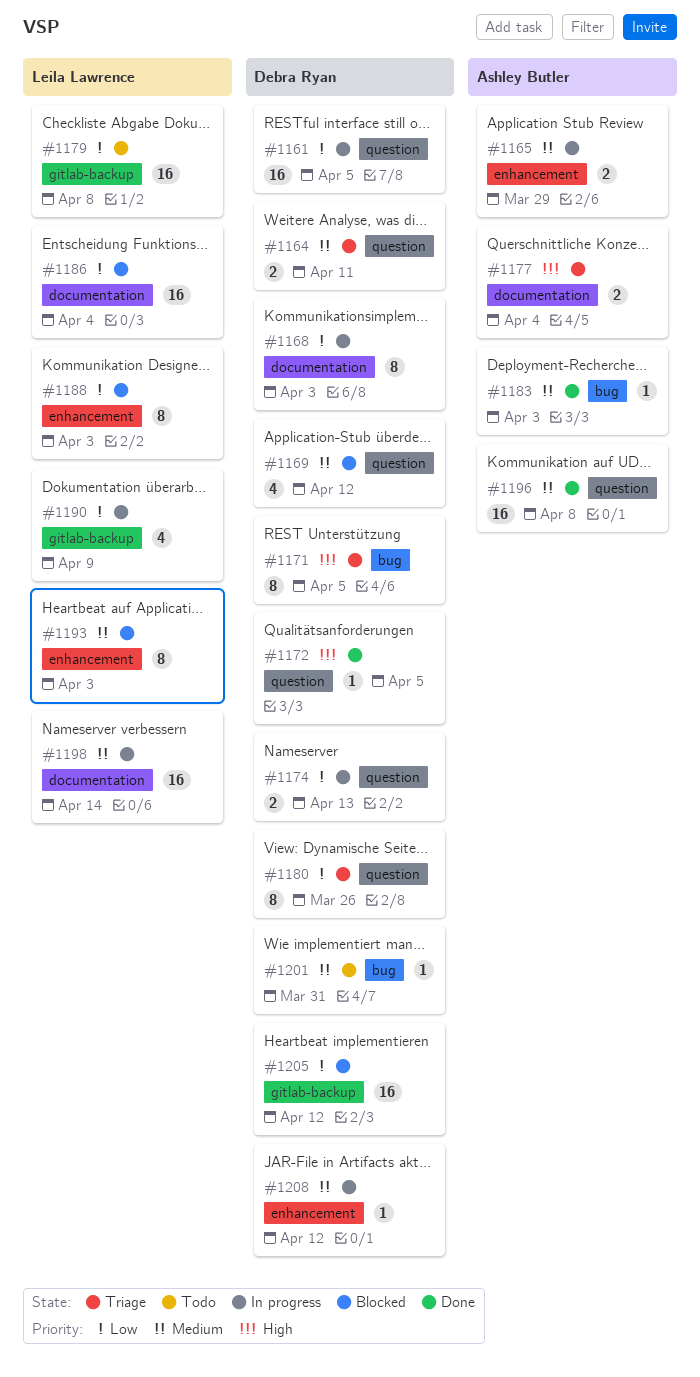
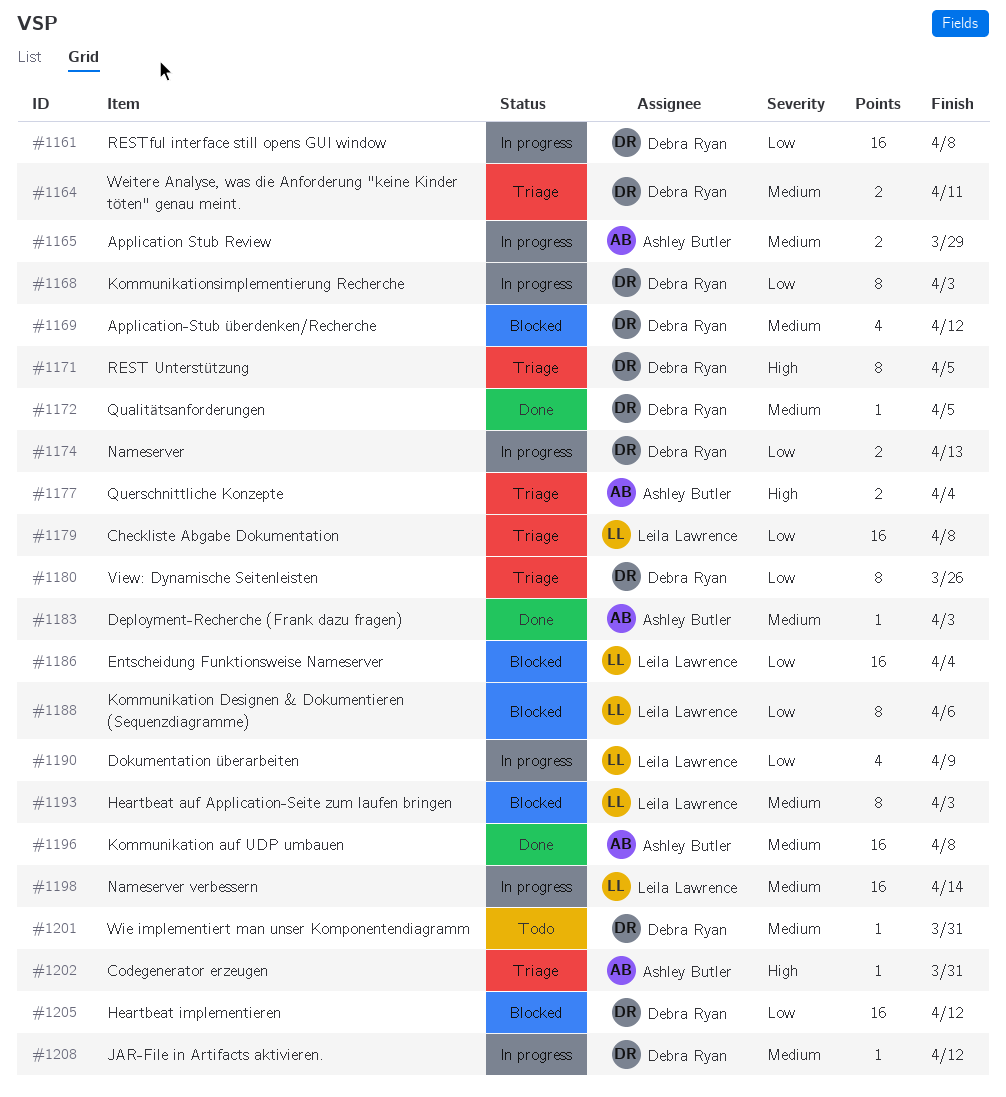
#1161, due: Apr 5 -> Apr 8
#1172, priority: High -> Medium
#1179, status: Todo -> Triage
#1188, due: Apr 3 -> Apr 6
#1202: none -> present

